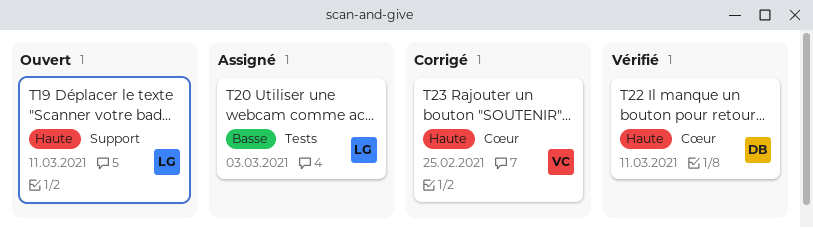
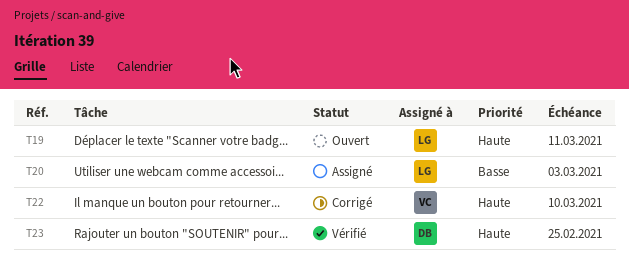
T22, status: Vérifié -> Corrigé
T22, owner: DB -> VC
T22, due: Mar 11 -> Mar 10
T23, status: Corrigé -> Vérifié
T23, owner: VC -> DB

